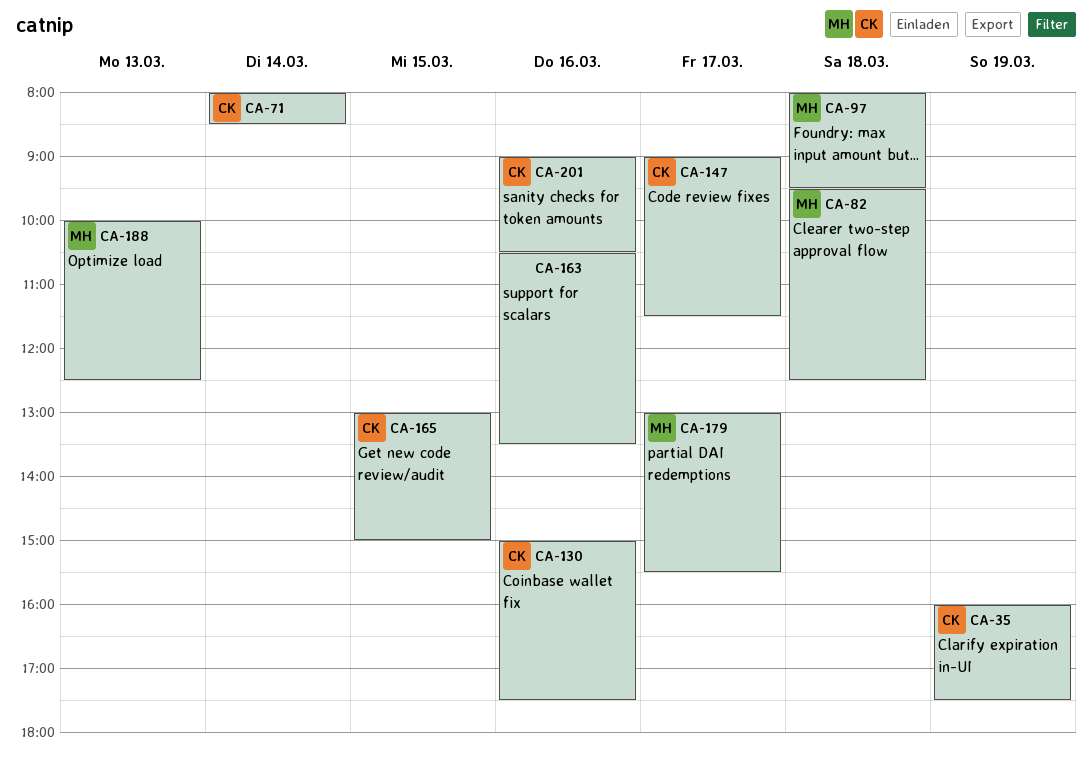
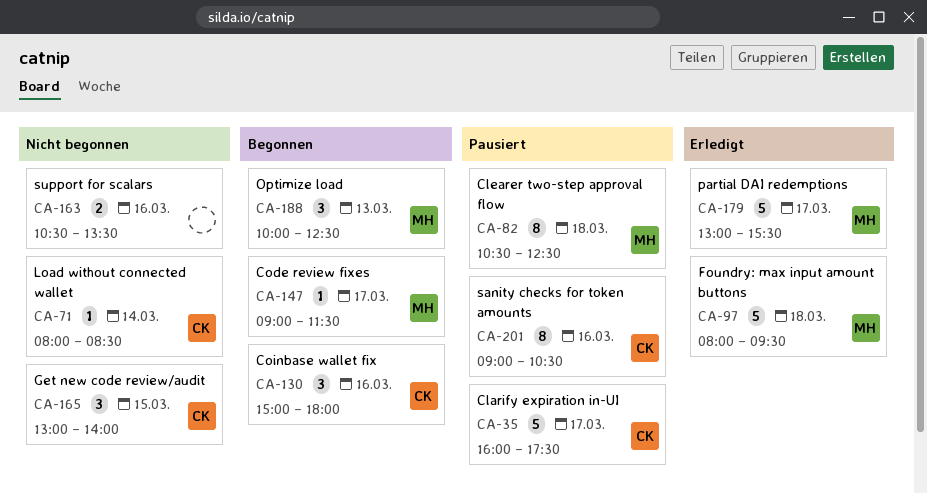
CA-35, day: Mar 19 -> Mar 17
CA-82, begins: 09:30 -> 10:30
CA-130, ends: 17:30 -> 18:00
CA-147, owner: CK -> MH
CA-165, ends: 15:00 -> 14:00

